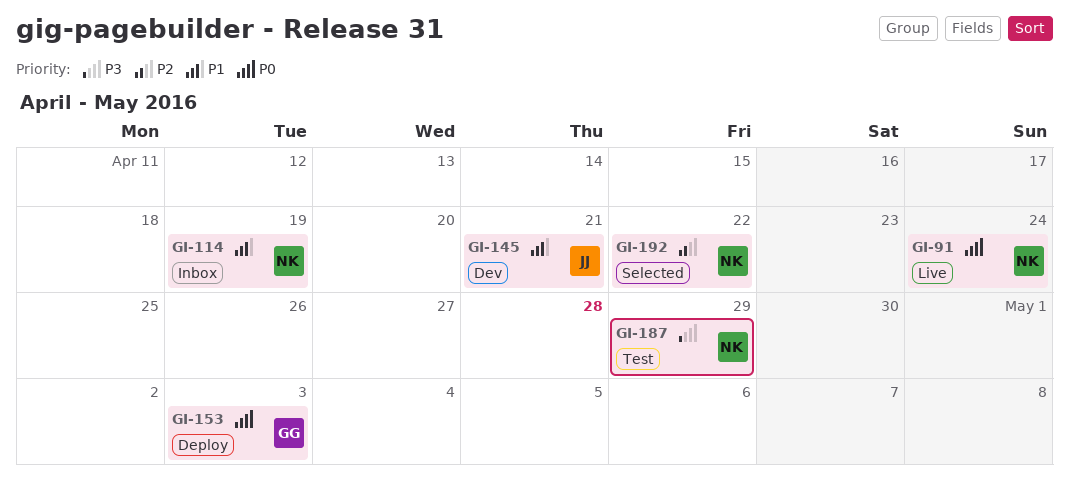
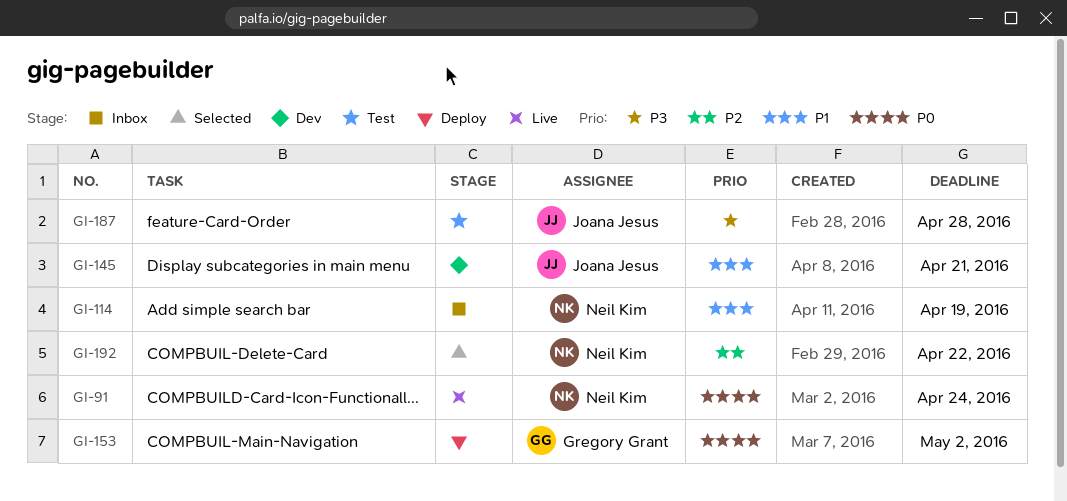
GI-153, due: May 3 -> May 2
GI-187, owner: Neil Kim -> Joana Jesus
GI-187, due: Apr 29 -> Apr 28

